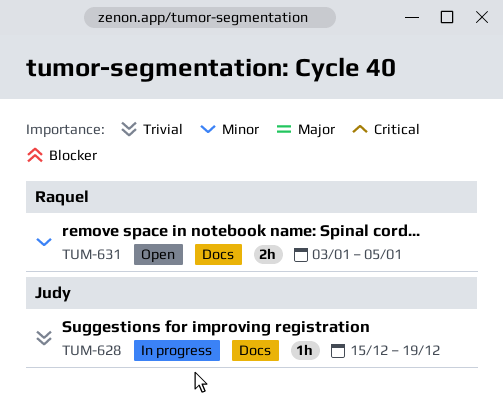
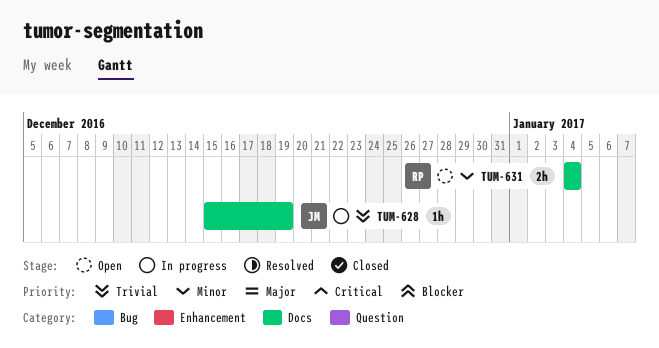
TUM-631, start: Jan 3 -> Jan 4
TUM-631, due: Jan 5 -> Jan 4

